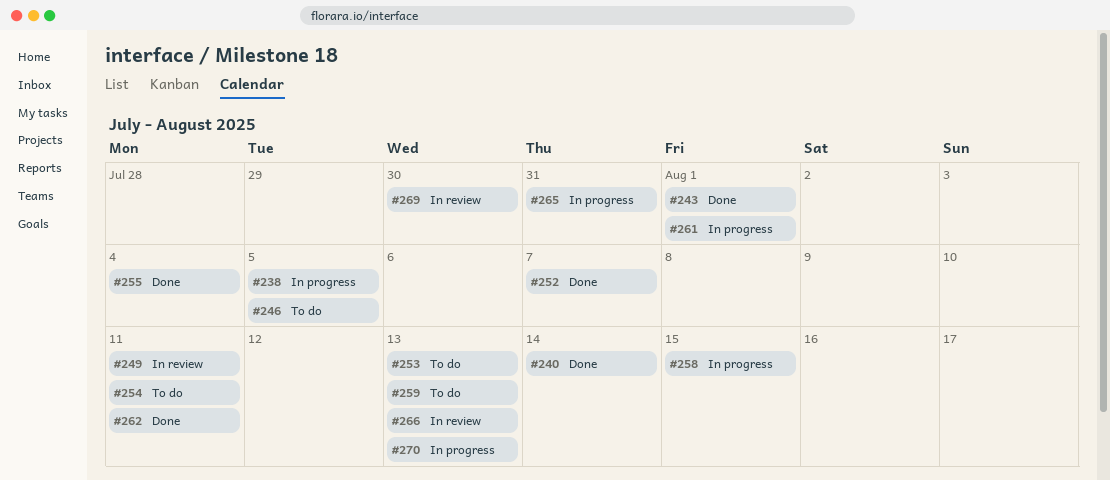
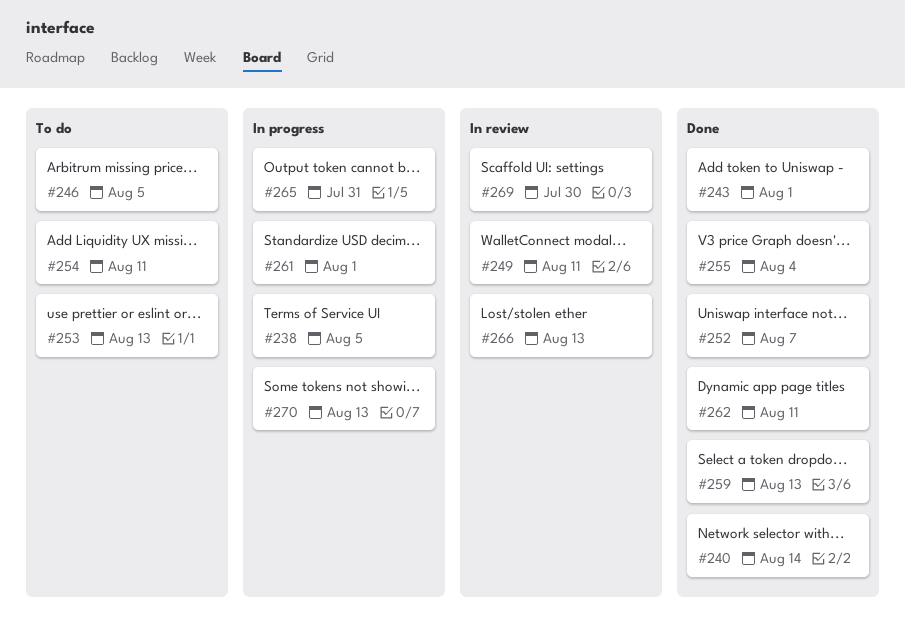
#258: present -> none
#259, status: To do -> Done

